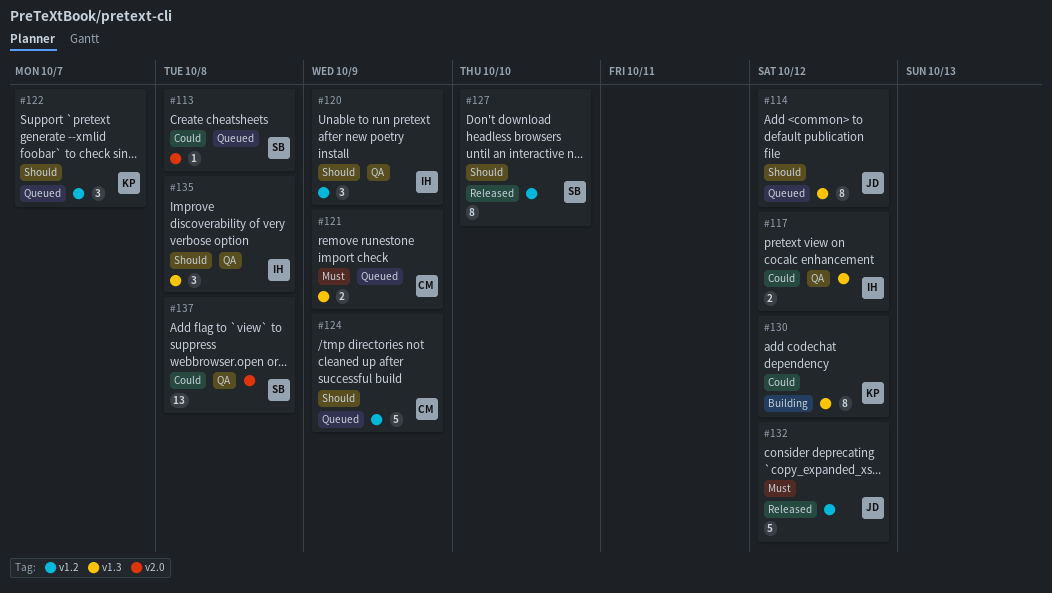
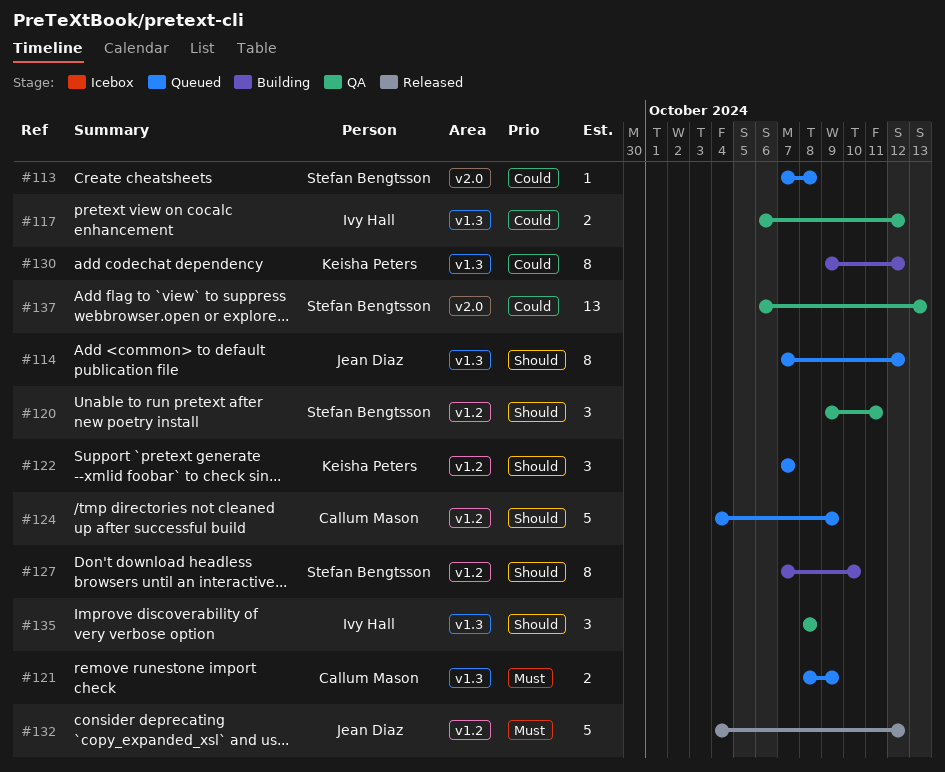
#120, owner: Ivy Hall -> Stefan Bengtsson
#120, due: Oct 9 -> Oct 11
#127, status: Released -> Building
#137, due: Oct 8 -> Oct 13

